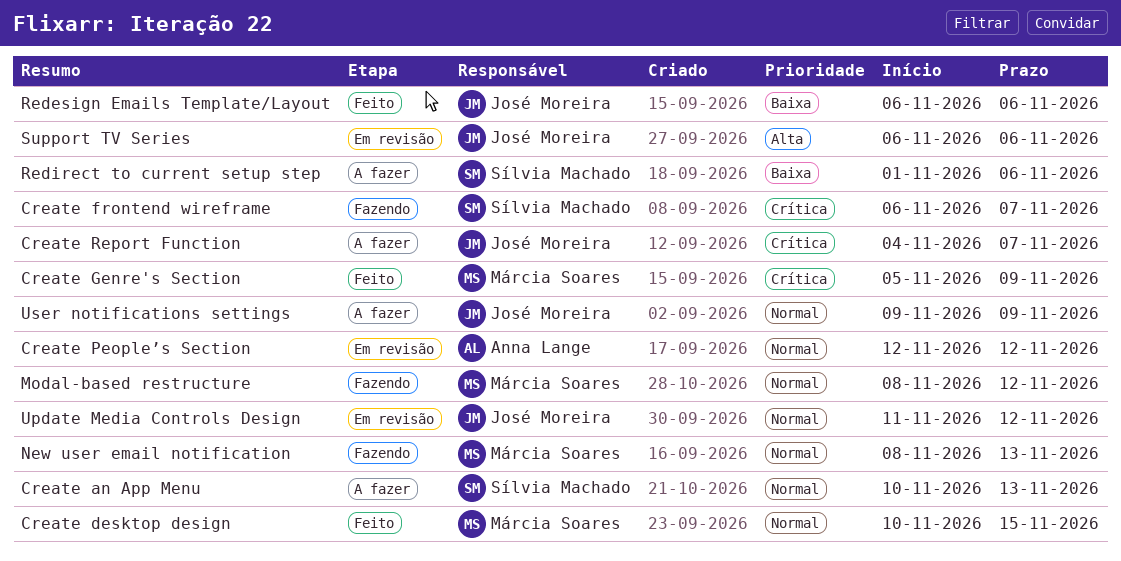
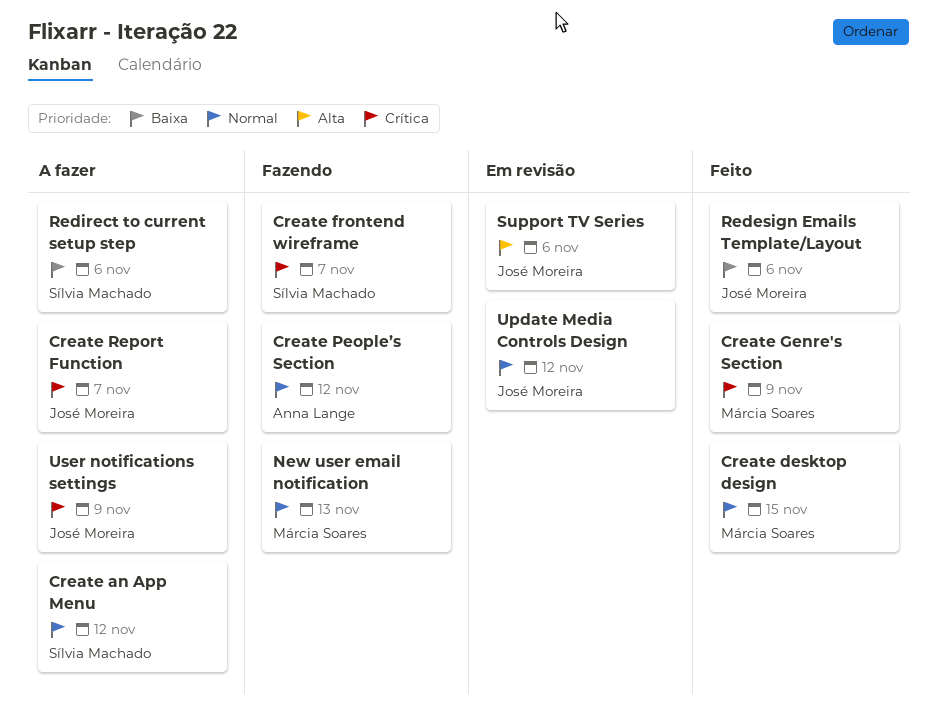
Create an App Menu, due: Nov 13 -> Nov 12
Create People’s Section, status: Em revisão -> Fazendo
Modal-based restructure: present -> none
User notifications settings, priority: Normal -> Crítica

